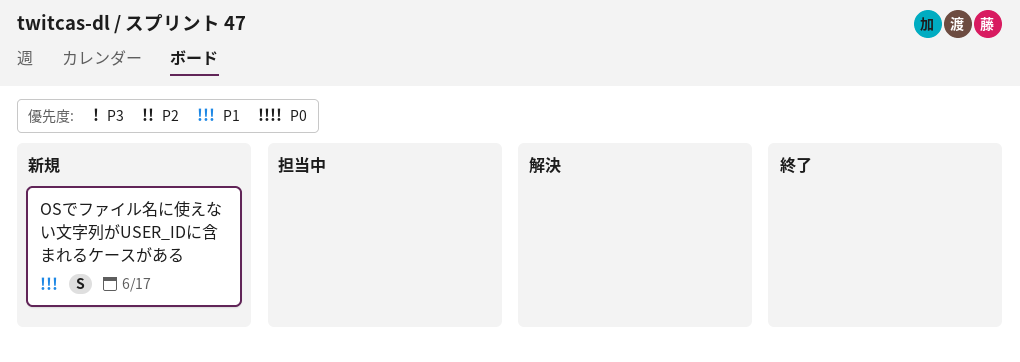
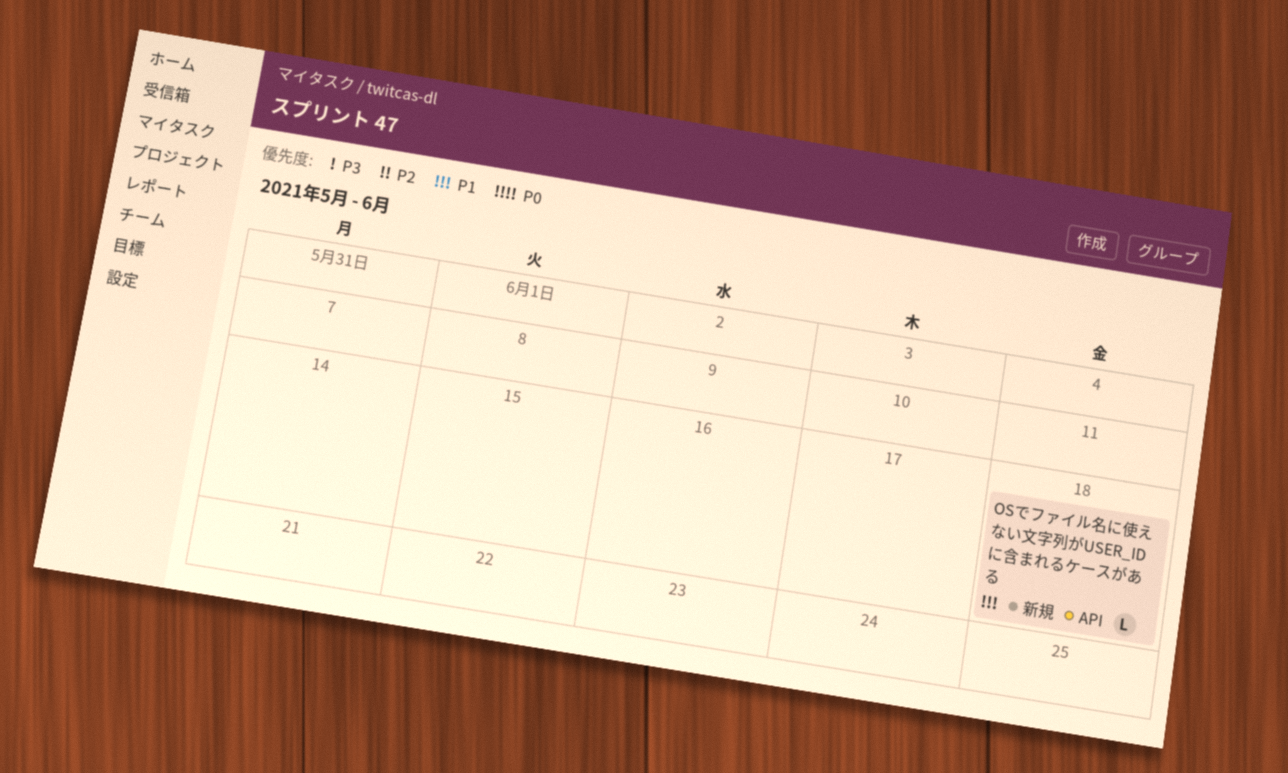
OSでファイル名に使えない文字列がUSER_IDに含まれるケースがある, estimate: S -> L
OSでファイル名に使えない文字列がUSER_IDに含まれるケースがある, due: Jun 17 -> Jun 18

